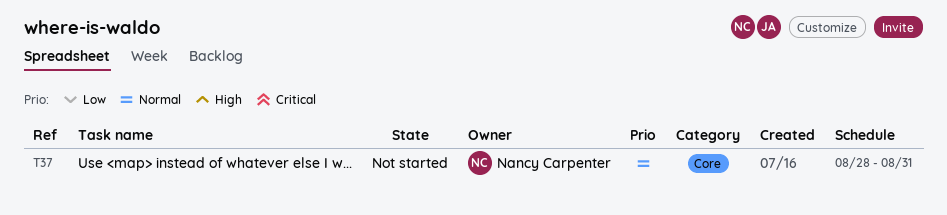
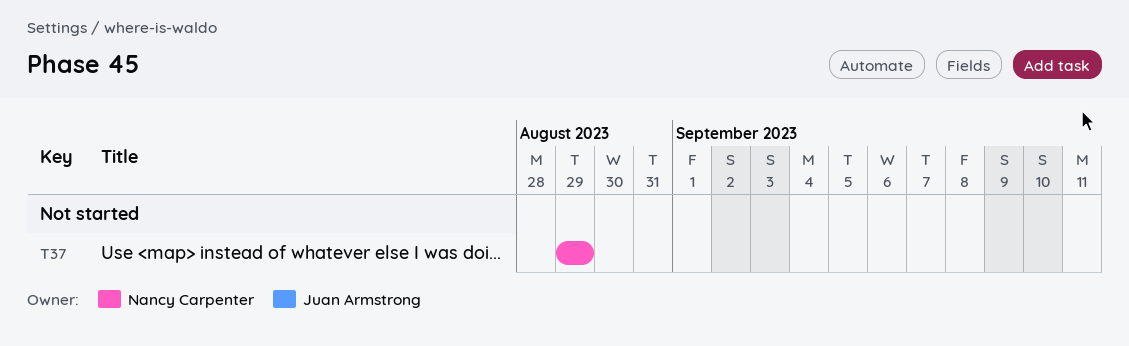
T37, start: Aug 28 -> Aug 29
T37, due: Aug 31 -> Aug 29

